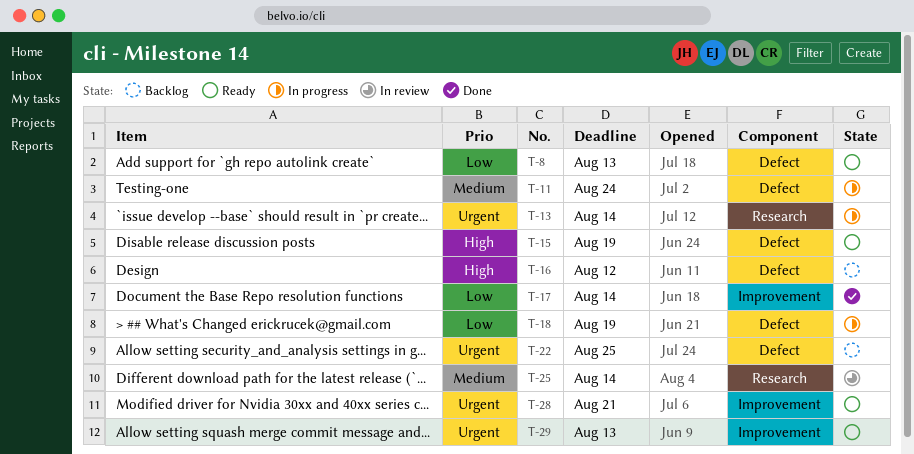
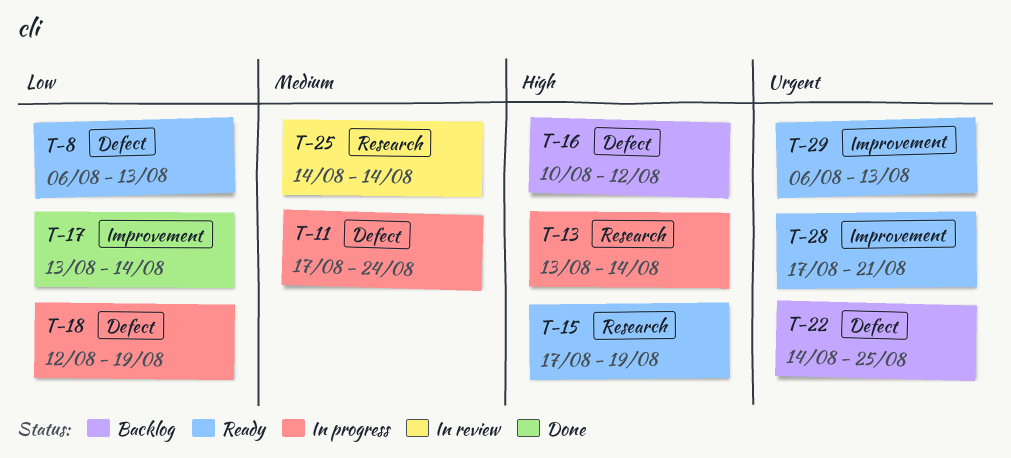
T-13, priority: Urgent -> High
T-15, label: Defect -> Research

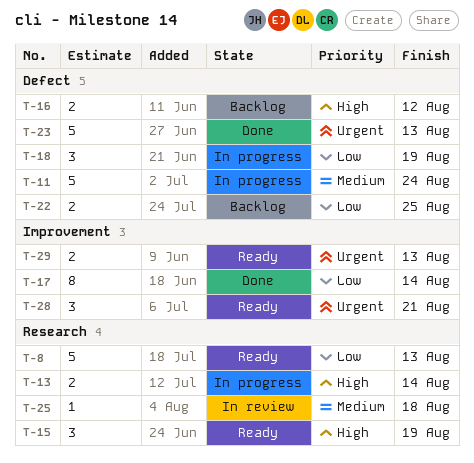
T-8, label: Defect -> Research
T-22, priority: Urgent -> Low
T-23: none -> present
T-25, due: Aug 14 -> Aug 18

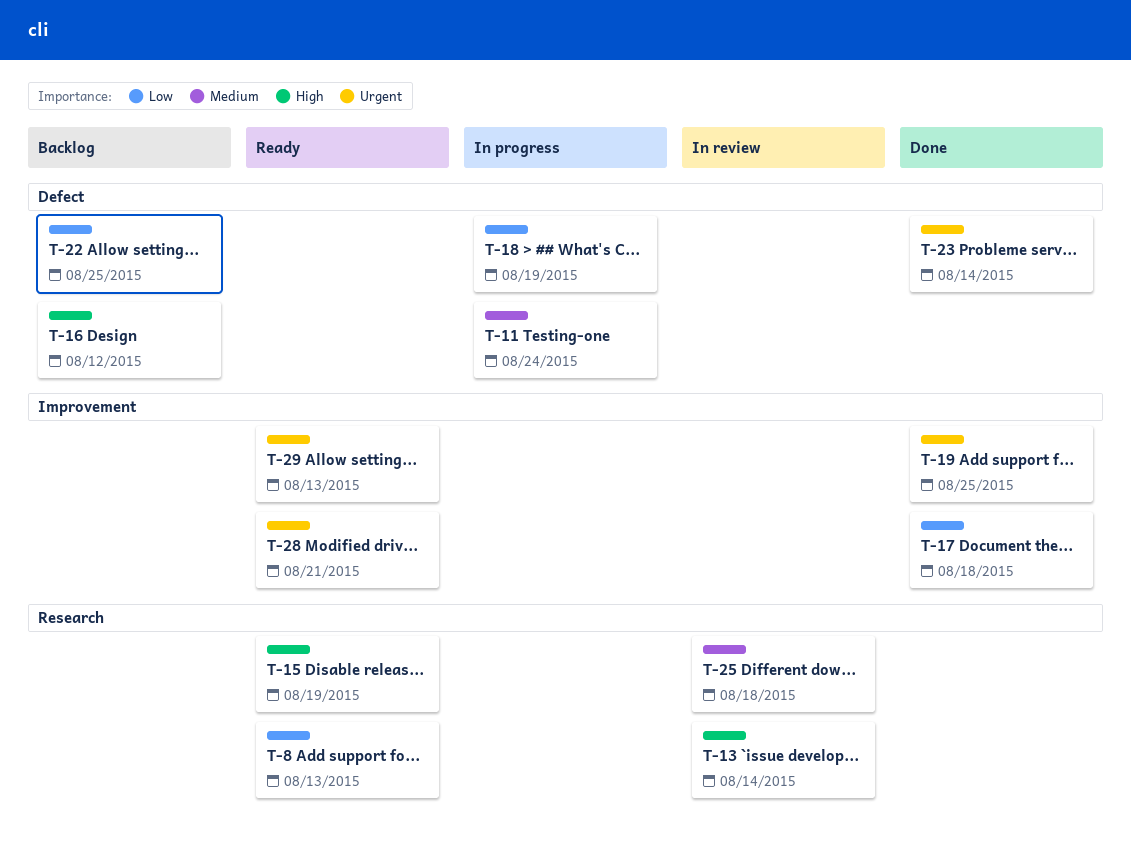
T-13, status: In progress -> In review
T-17, due: Aug 14 -> Aug 18
T-19: none -> present
T-23, due: Aug 13 -> Aug 14

